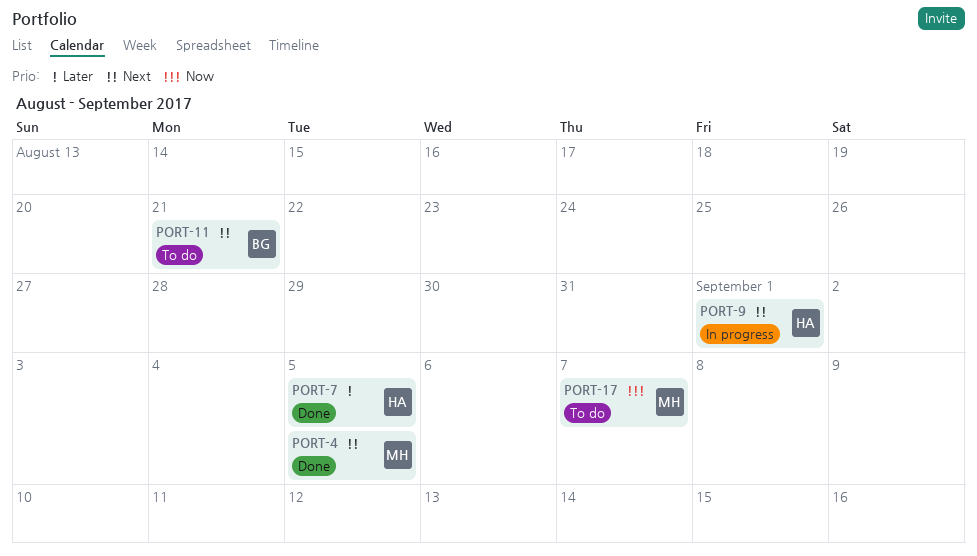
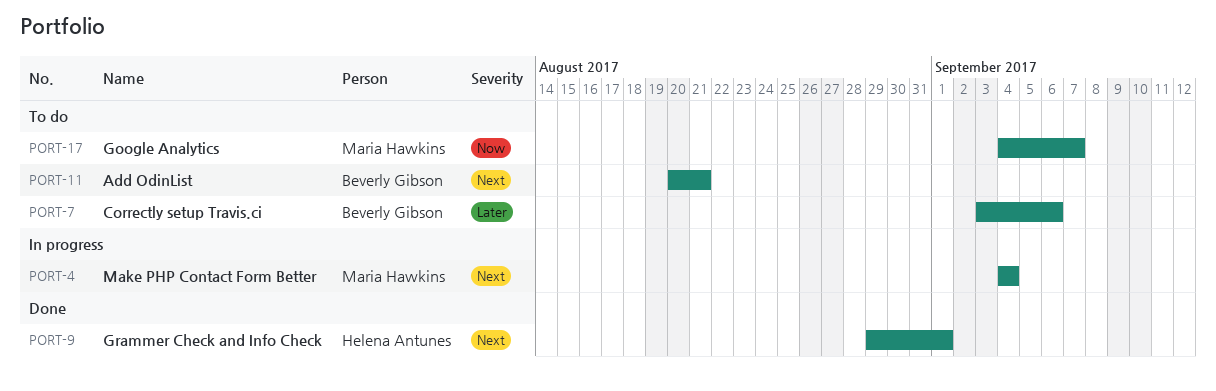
PORT-4, status: Done -> In progress
PORT-4, due: Sep 5 -> Sep 4
PORT-7, status: Done -> To do
PORT-7, owner: Helena Antunes -> Beverly Gibson
PORT-7, due: Sep 5 -> Sep 6
PORT-9, status: In progress -> Done

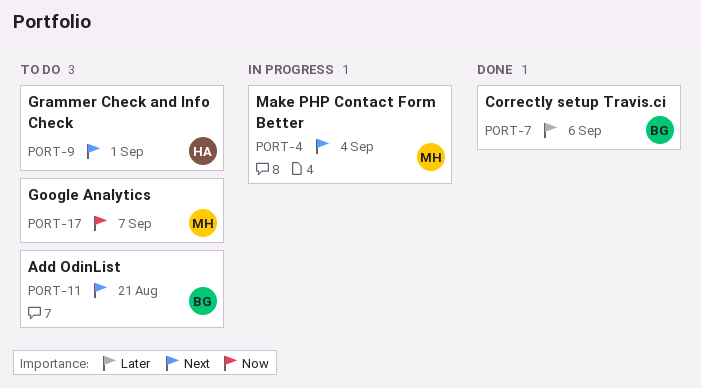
PORT-7, status: To do -> Done
PORT-9, status: Done -> To do

